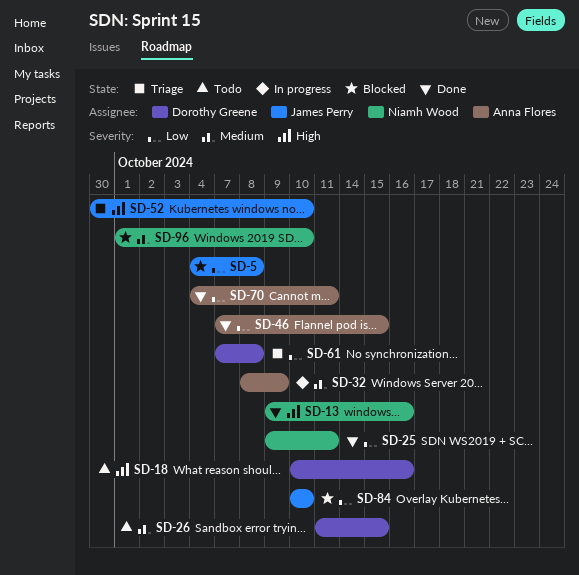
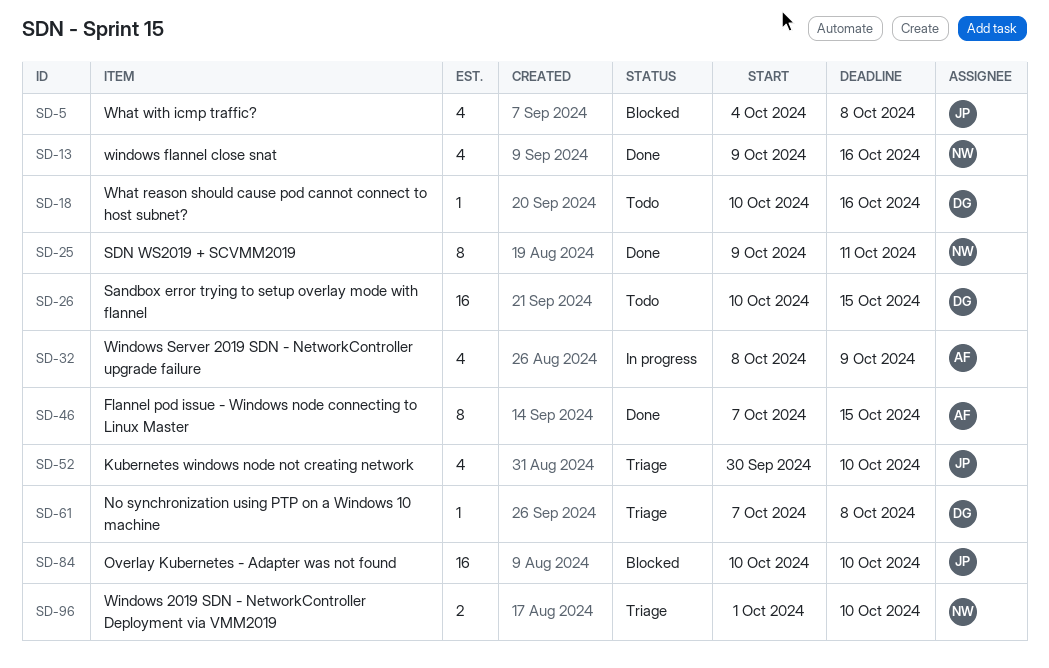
SD-26, start: Oct 11 -> Oct 10
SD-70: present -> none
SD-96, status: Blocked -> Triage

